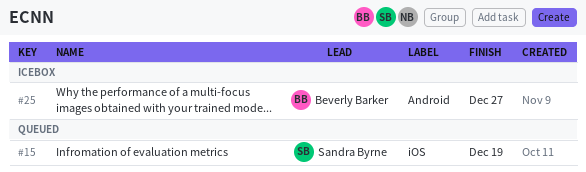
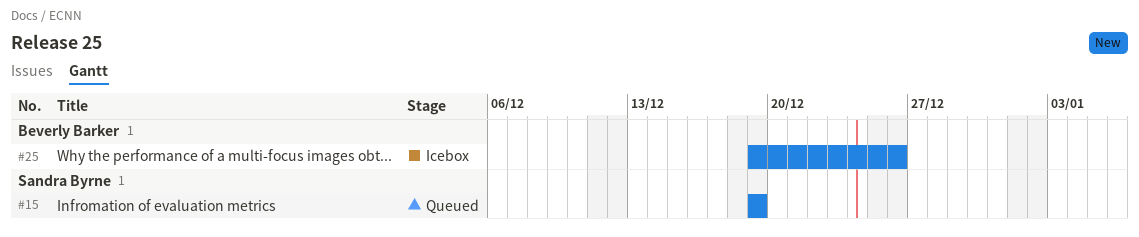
#25, due: Dec 27 -> Dec 26

